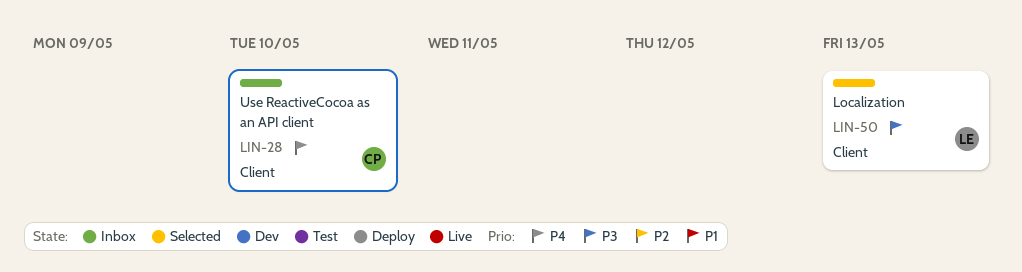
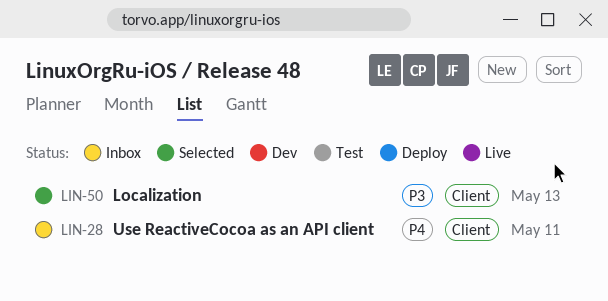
LIN-28, due: May 10 -> May 11

